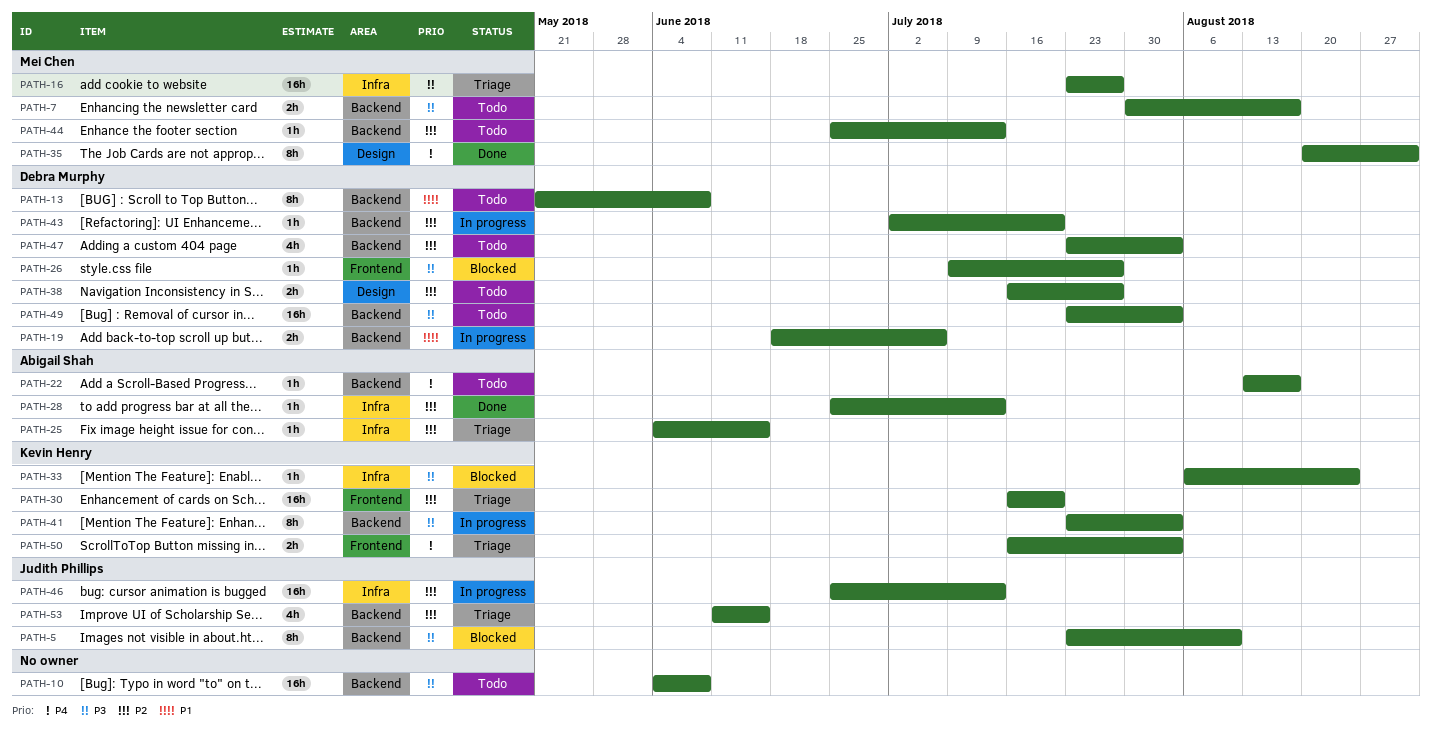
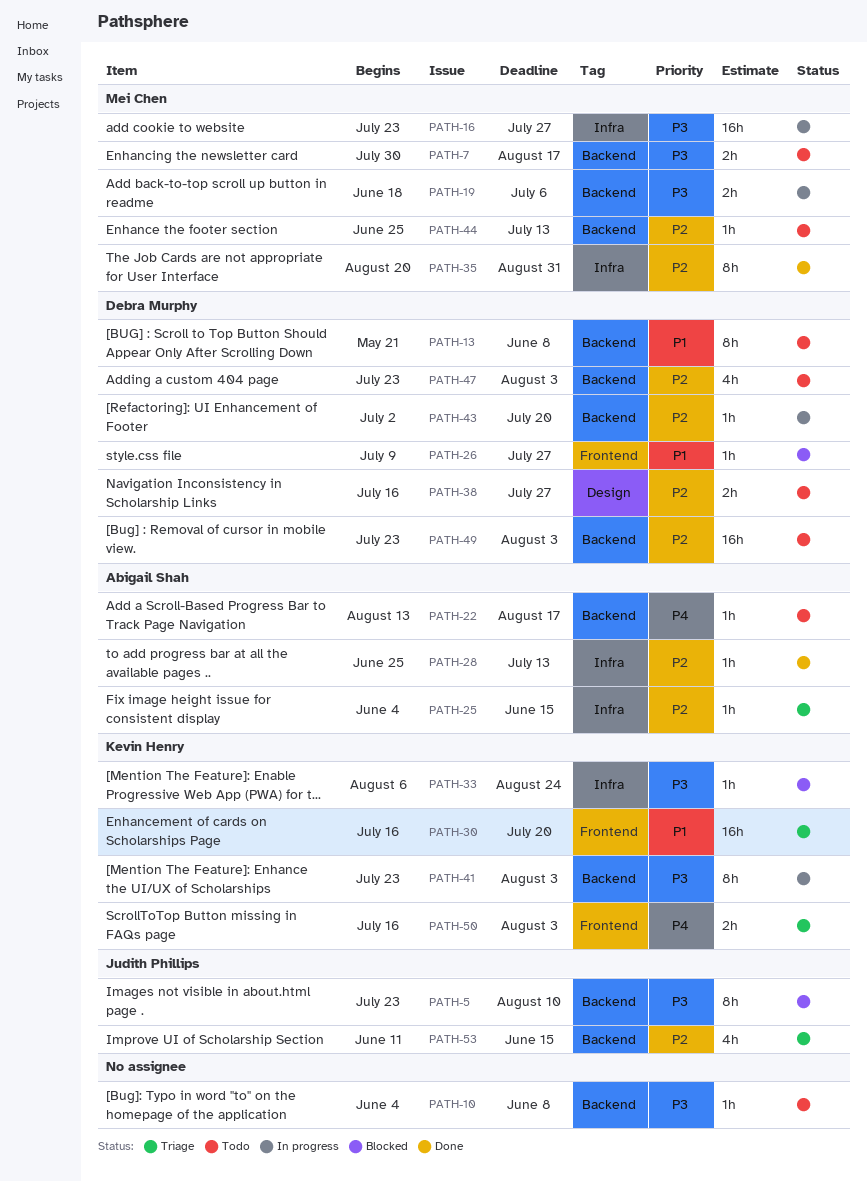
PATH-10, estimate: 16h -> 1h
PATH-16, status: Triage -> In progress
PATH-19, owner: Debra Murphy -> Mei Chen
PATH-19, priority: P1 -> P3
PATH-26, priority: P3 -> P1
PATH-30, priority: P2 -> P1
PATH-35, priority: P4 -> P2
PATH-35, label: Design -> Infra
PATH-46: present -> none
PATH-49, priority: P3 -> P2

